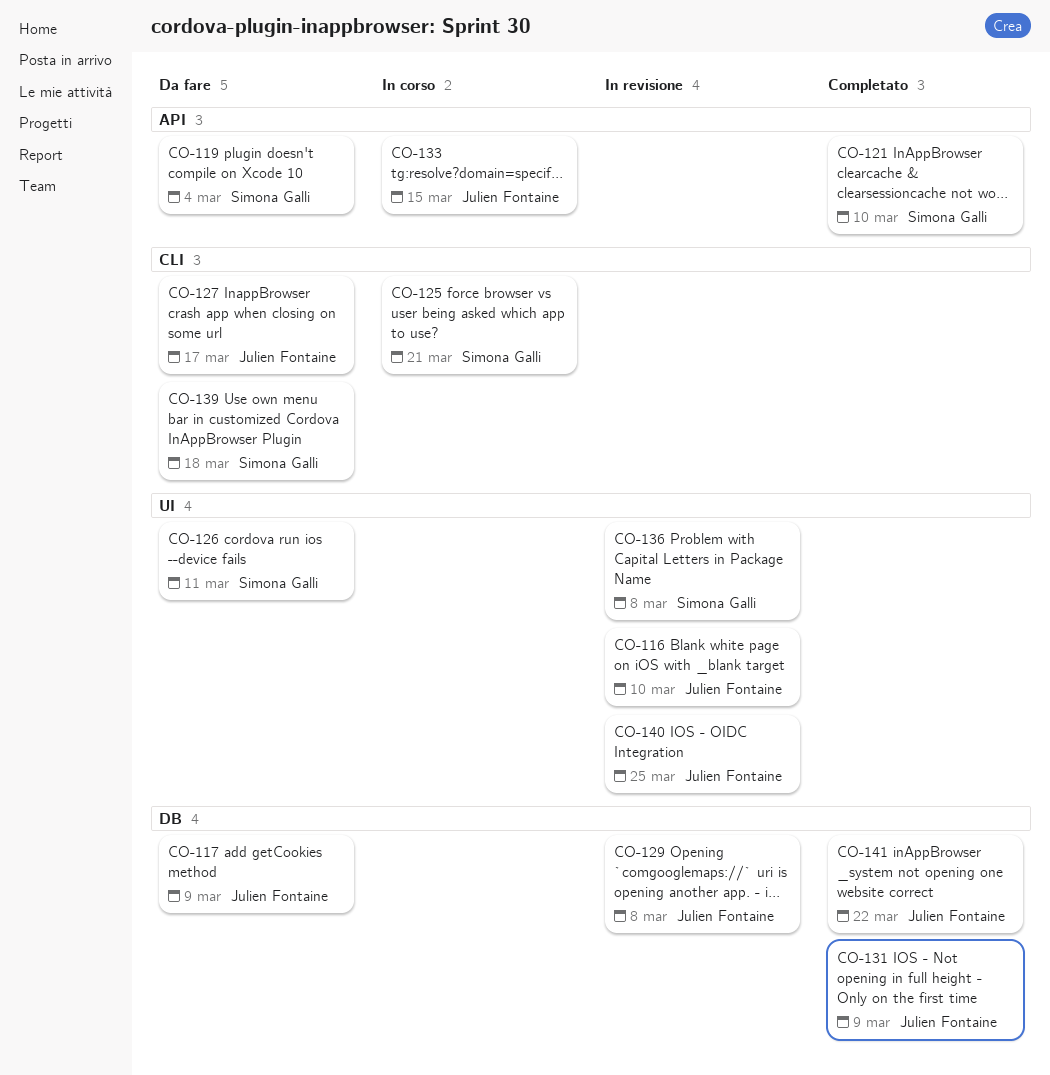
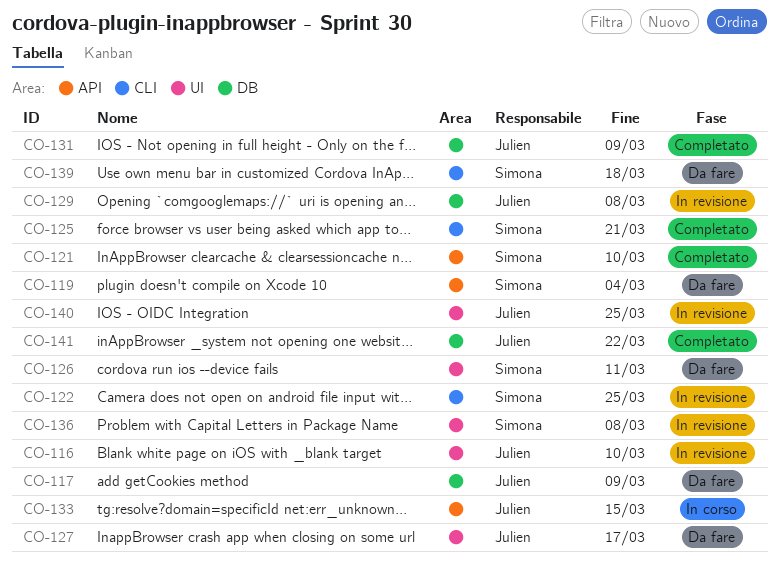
CO-122: none -> present
CO-125, status: In corso -> Completato
CO-127, label: CLI -> UI

